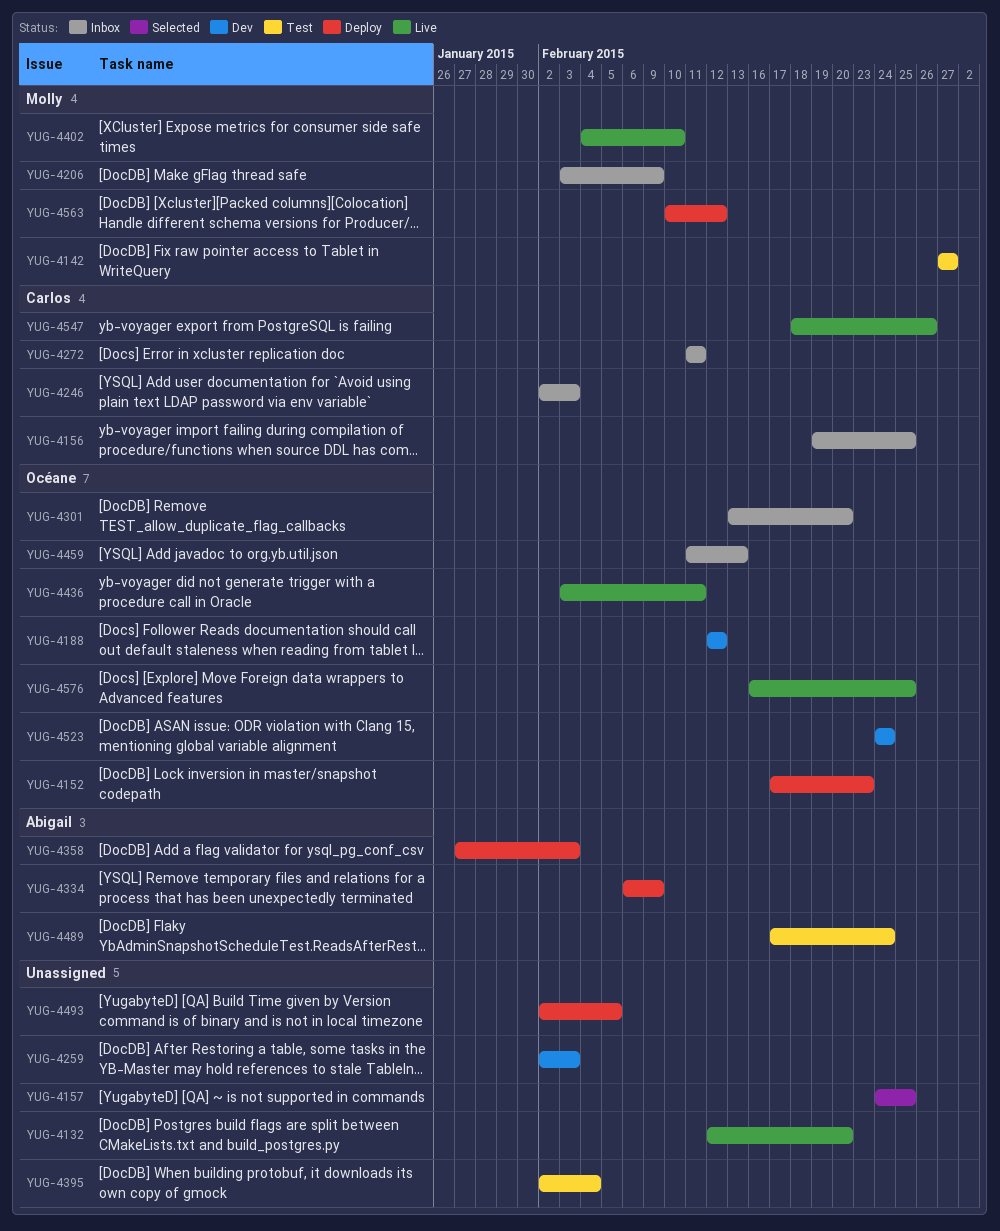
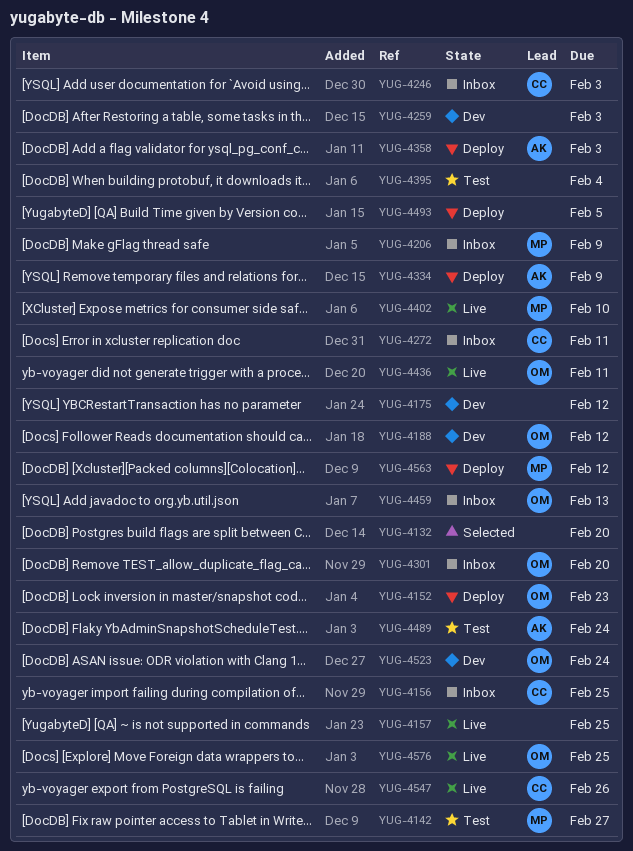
YUG-4132, status: Live -> Selected
YUG-4157, status: Selected -> Live
YUG-4175: none -> present

